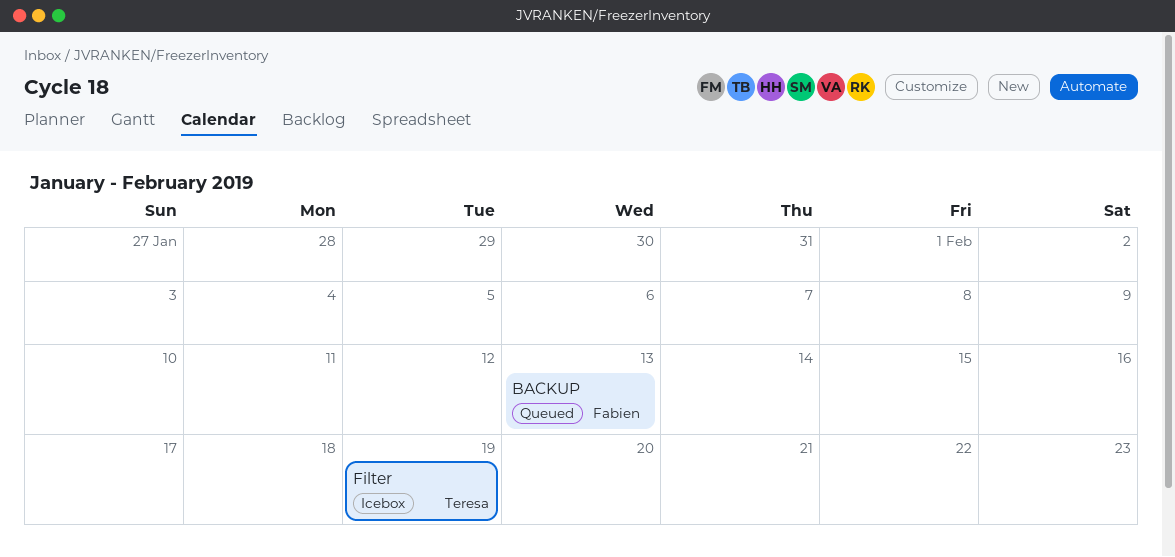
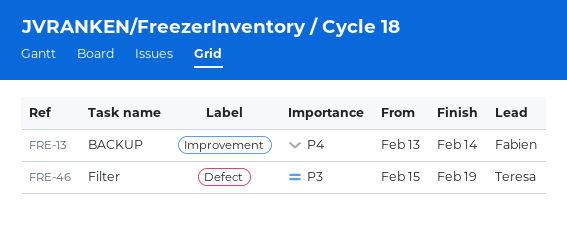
BACKUP, due: Feb 13 -> Feb 14

